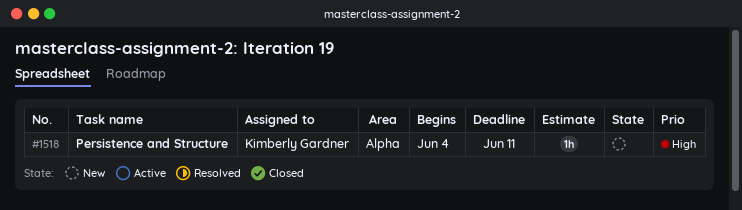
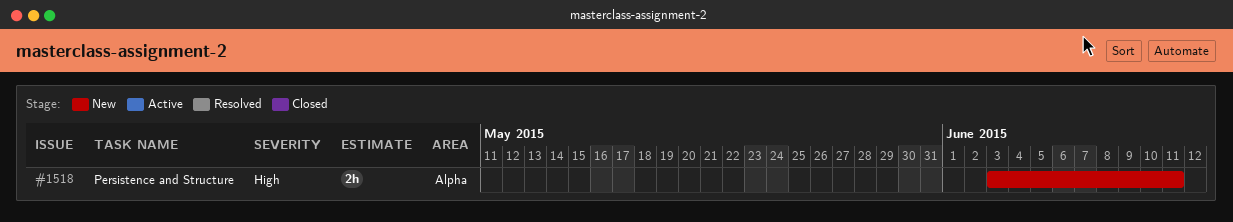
#1518, estimate: 1h -> 2h
#1518, start: Jun 4 -> Jun 3

